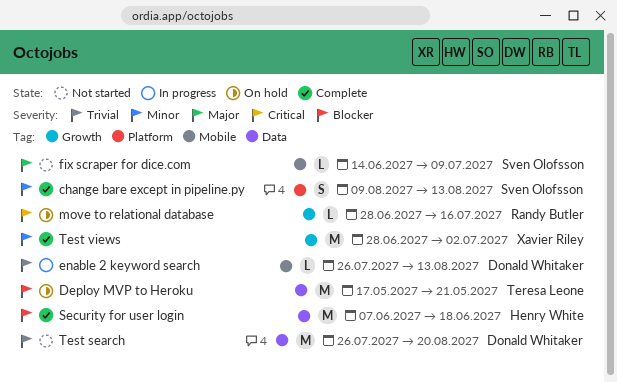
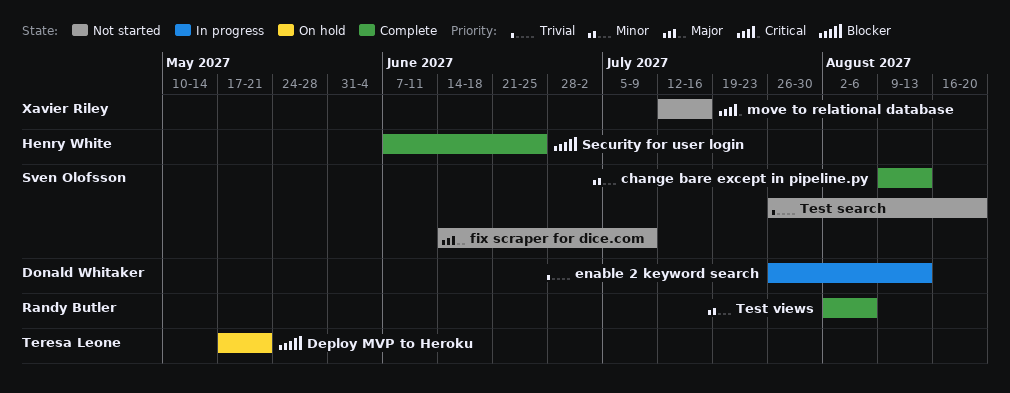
move to relational database, status: On hold -> Not started
move to relational database, owner: Randy Butler -> Xavier Riley
move to relational database, start: Jun 28 -> Jul 12
Security for user login, due: Jun 18 -> Jun 25
Test search, owner: Donald Whitaker -> Sven Olofsson
Test views, owner: Xavier Riley -> Randy Butler
Test views, start: Jun 28 -> Aug 2
Test views, due: Jul 2 -> Aug 6

